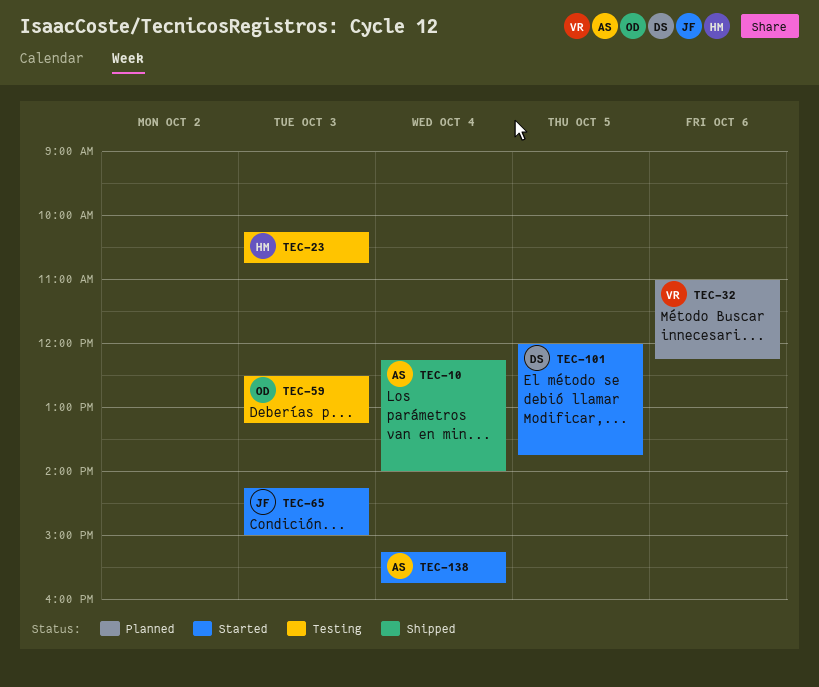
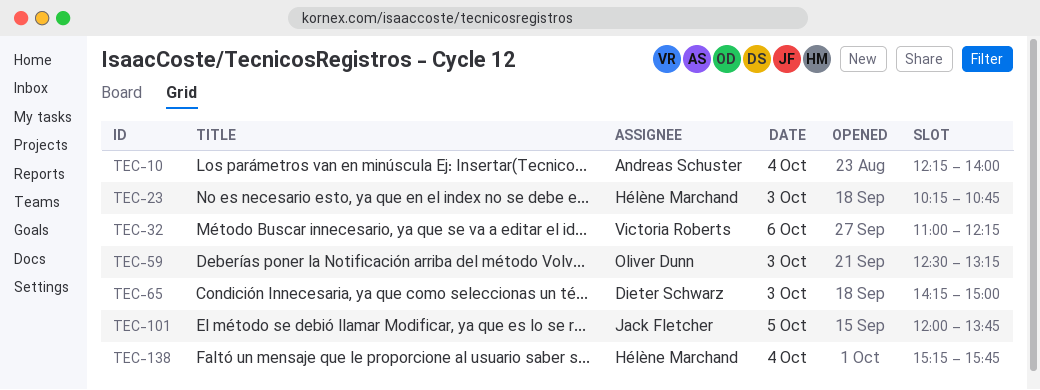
TEC-65, owner: Jack Fletcher -> Dieter Schwarz
TEC-101, owner: Dieter Schwarz -> Jack Fletcher
TEC-138, owner: Andreas Schuster -> Hélène Marchand

